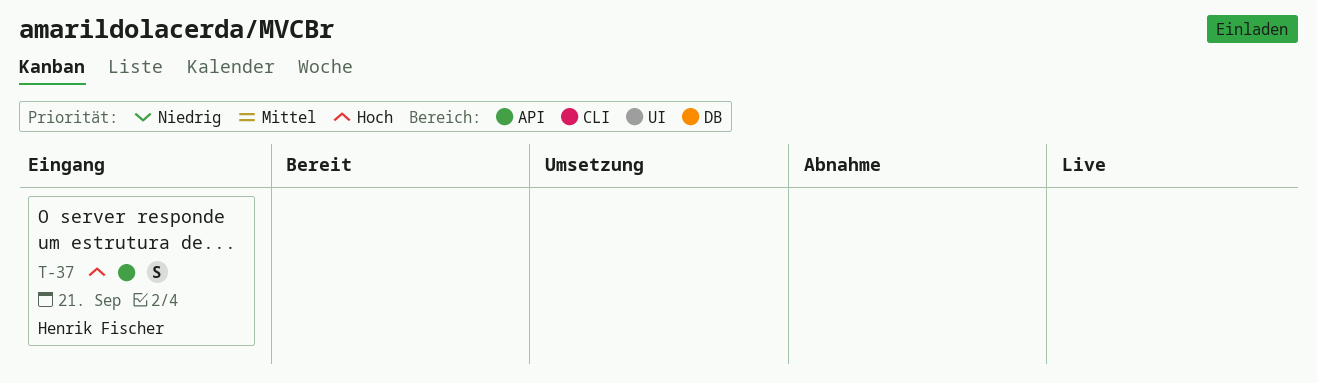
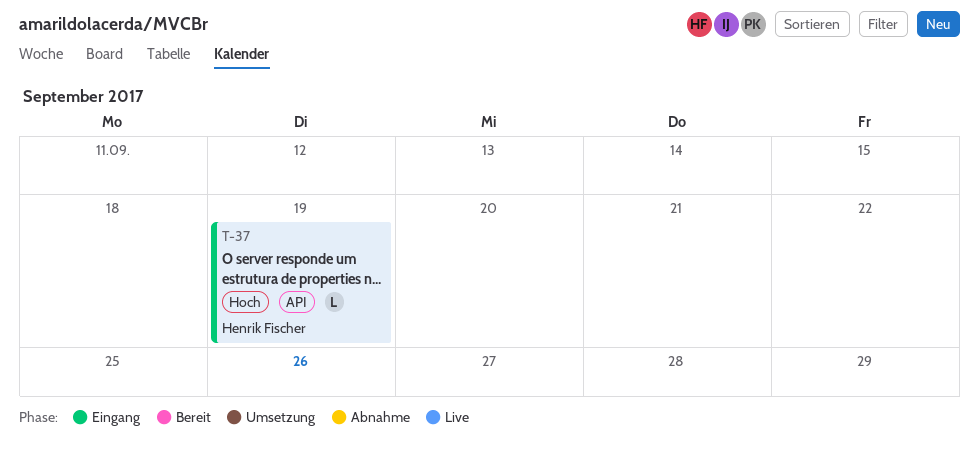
T-37, estimate: S -> L
T-37, due: Sep 21 -> Sep 19

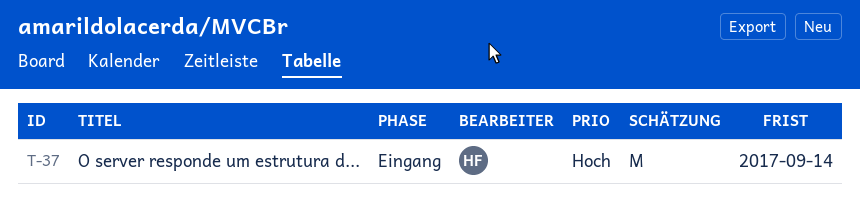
T-37, estimate: L -> M
T-37, due: Sep 19 -> Sep 14

